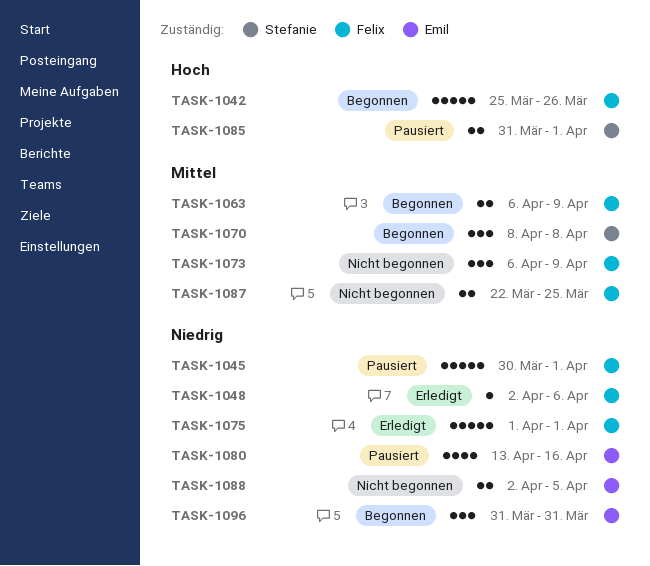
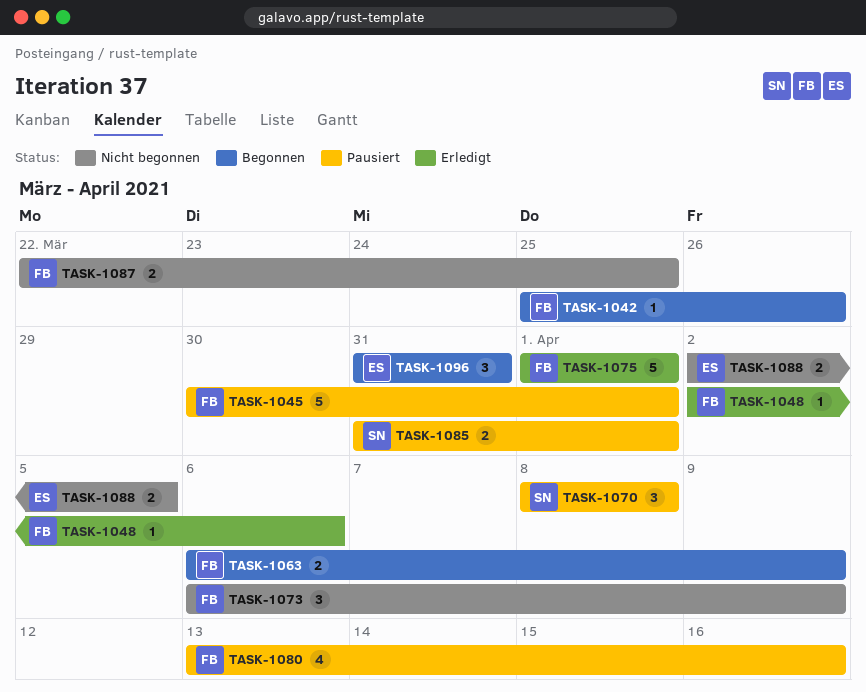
TASK-1042, estimate: 5 -> 1
TASK-1070, status: Begonnen -> Pausiert
TASK-1080, owner: Emil -> Felix

